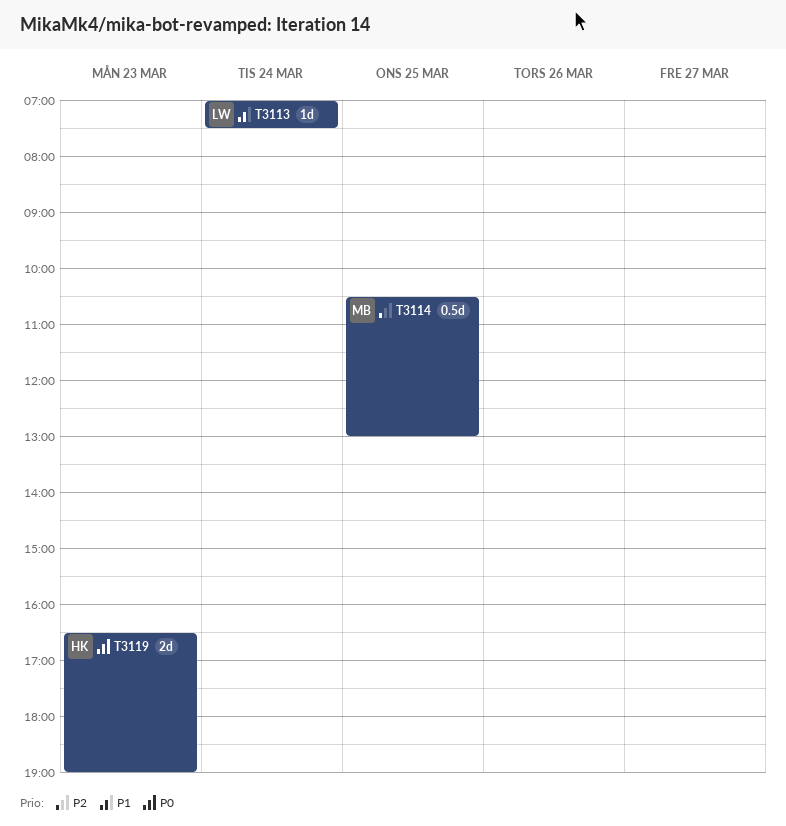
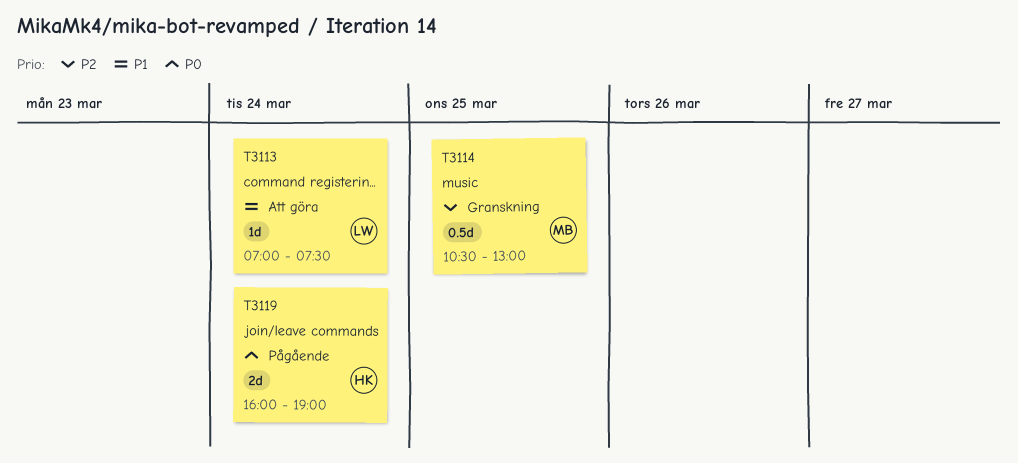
T3119, day: Mar 23 -> Mar 24
T3119, begins: 16:30 -> 16:00

